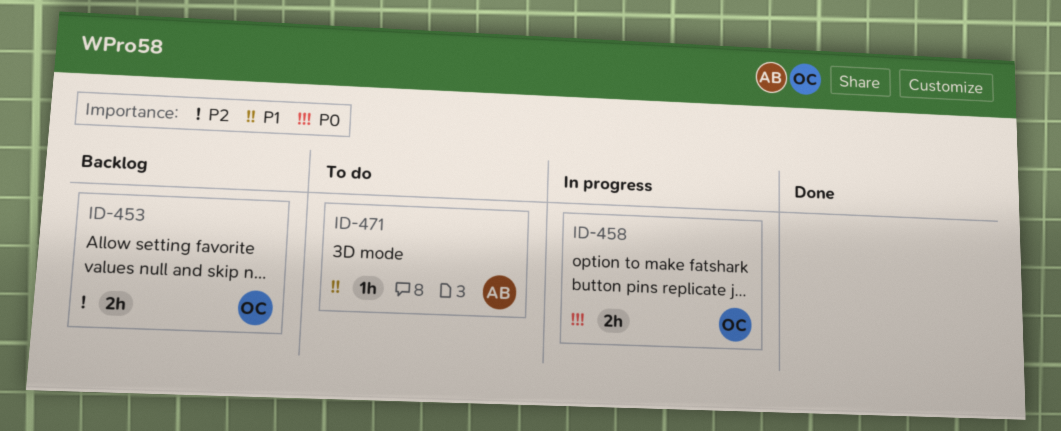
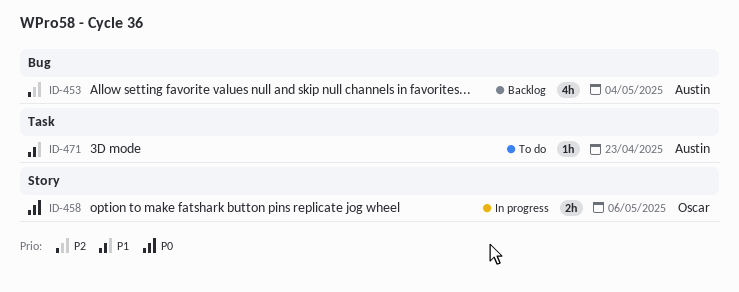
ID-453, owner: Oscar -> Austin
ID-453, estimate: 2h -> 4h

